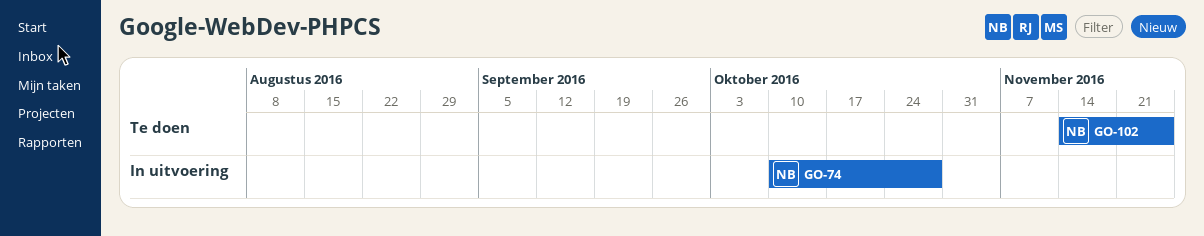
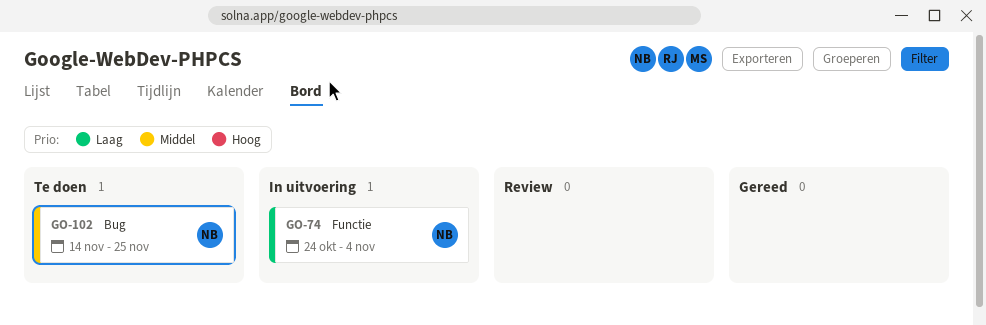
GO-74, start: Oct 10 -> Oct 24
GO-74, due: Oct 28 -> Nov 4

